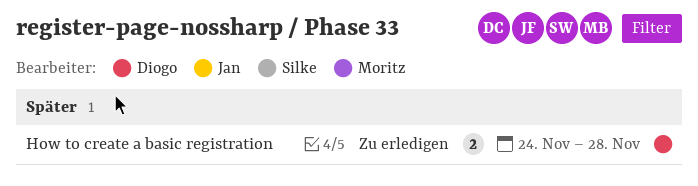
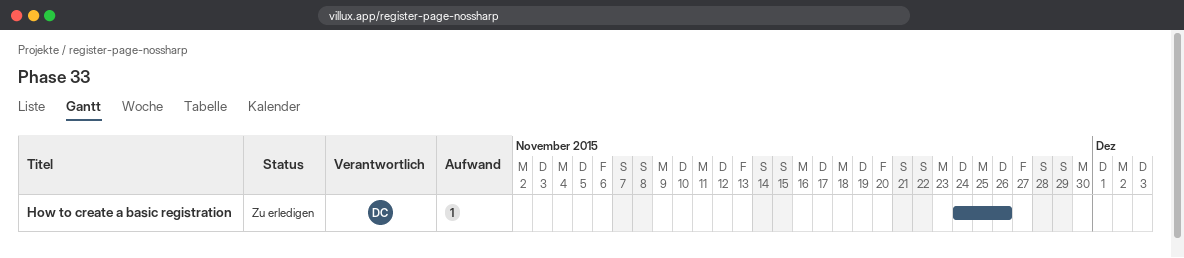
How to create a basic registration, estimate: 2 -> 1
How to create a basic registration, due: Nov 28 -> Nov 26

